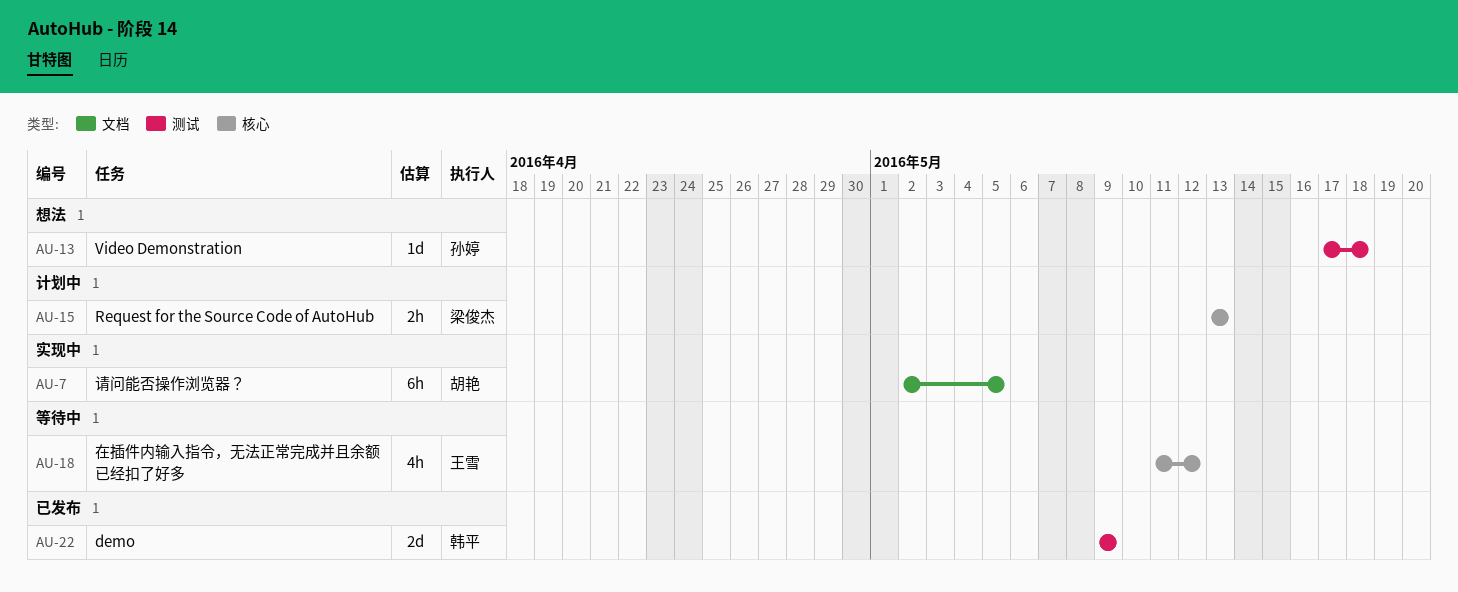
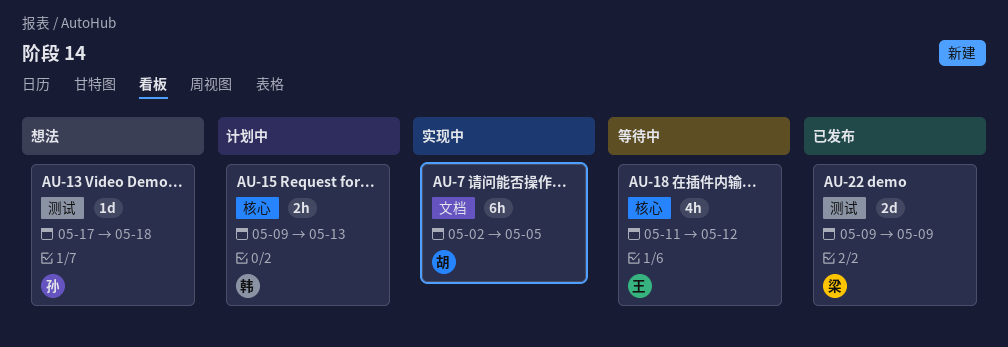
AU-15, owner: 梁俊杰 -> 韩平
AU-15, start: May 13 -> May 9
AU-22, owner: 韩平 -> 梁俊杰

